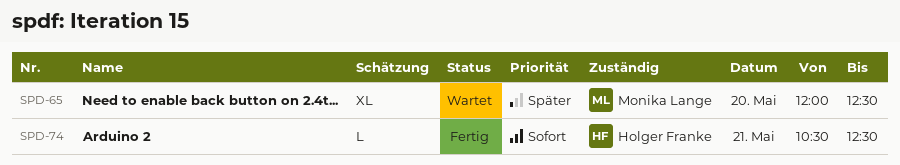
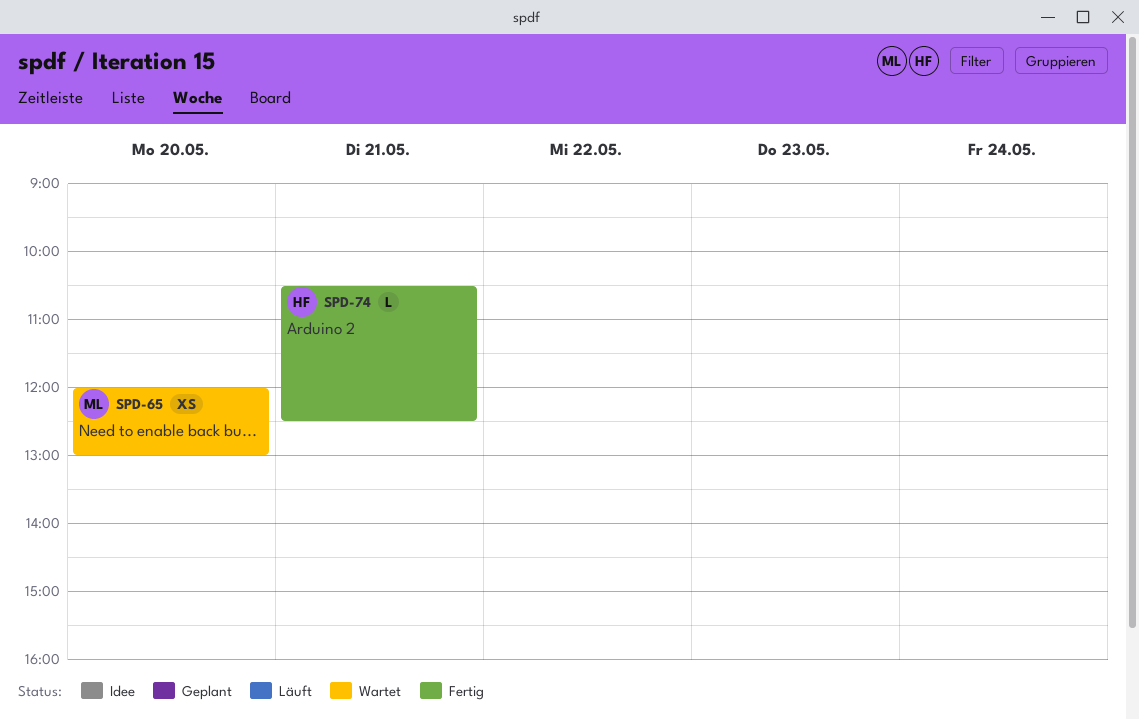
SPD-65, estimate: XL -> XS
SPD-65, ends: 12:30 -> 13:00

